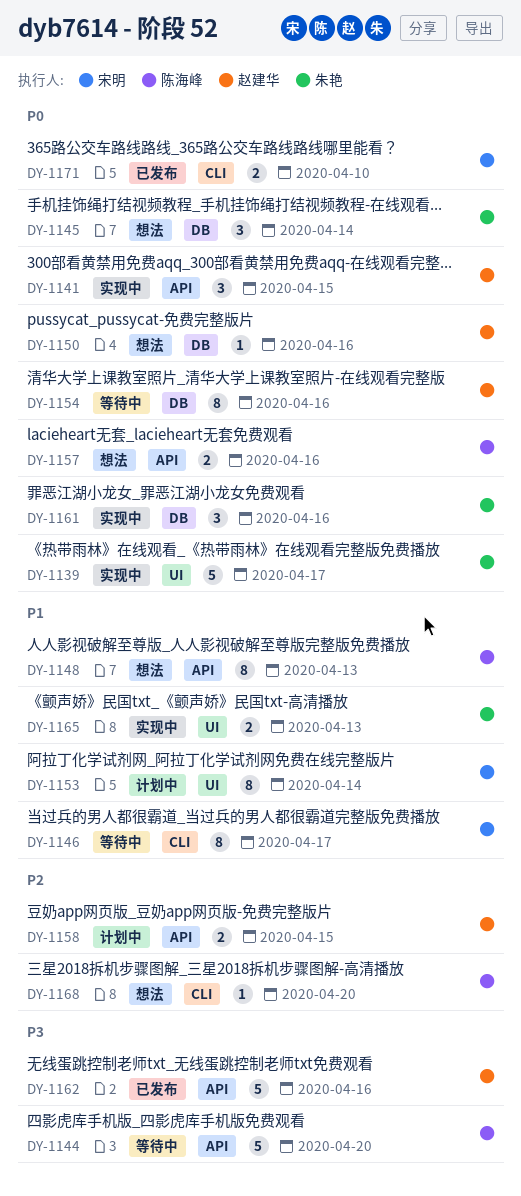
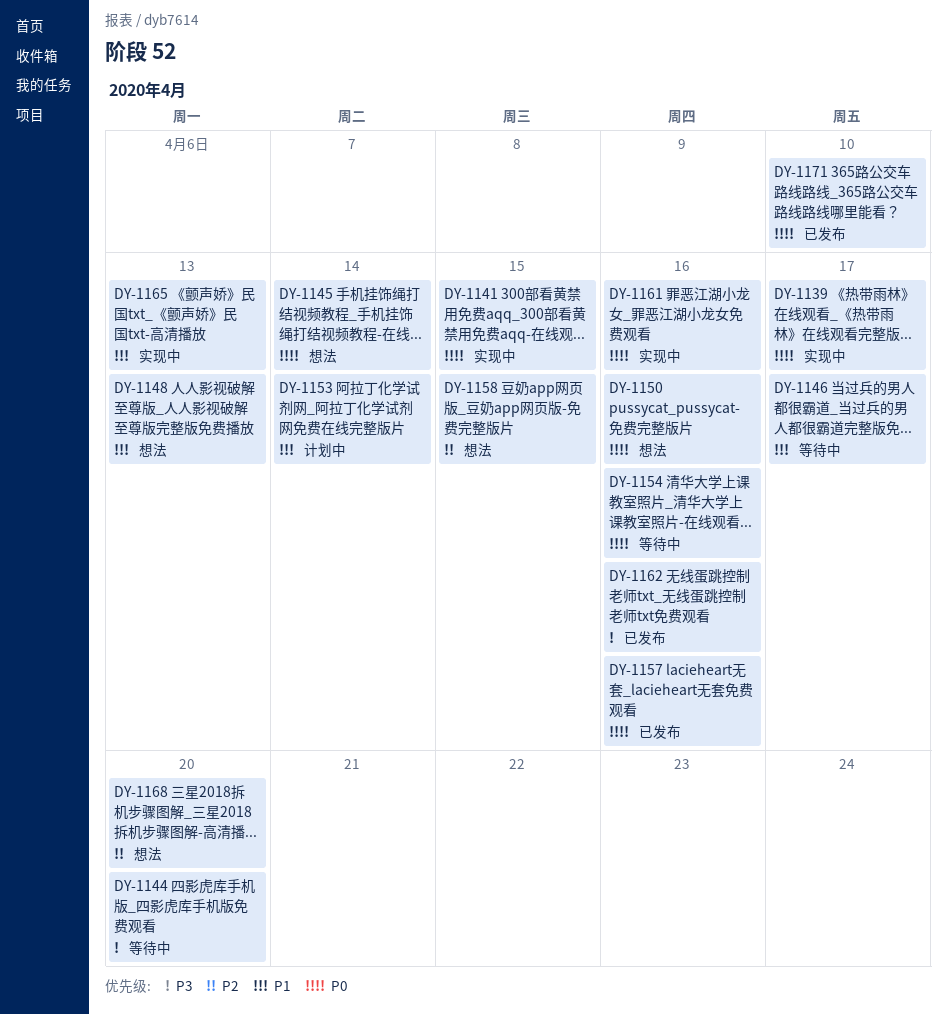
DY-1157, status: 想法 -> 已发布
DY-1158, status: 计划中 -> 想法

